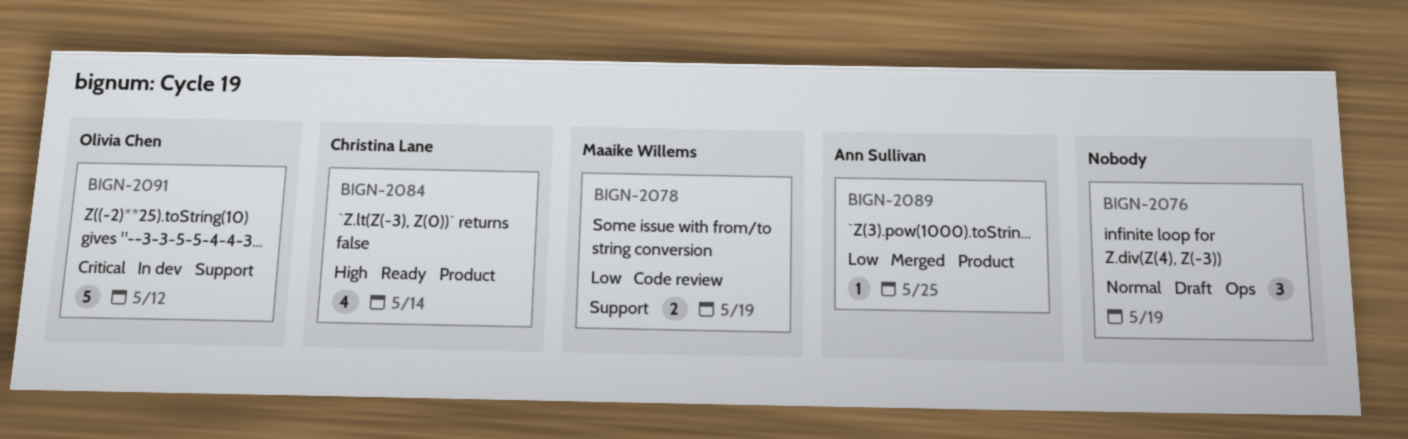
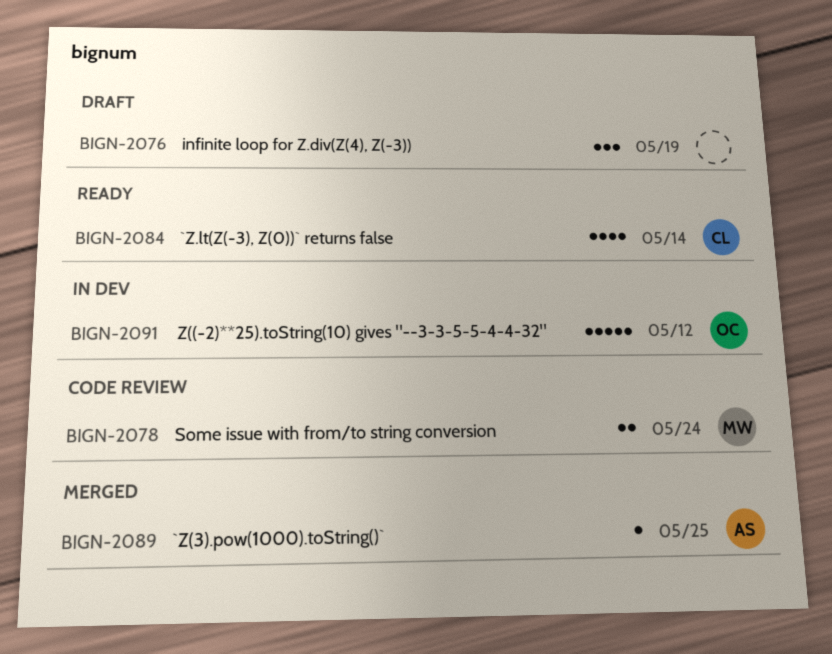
BIGN-2078, due: May 19 -> May 24

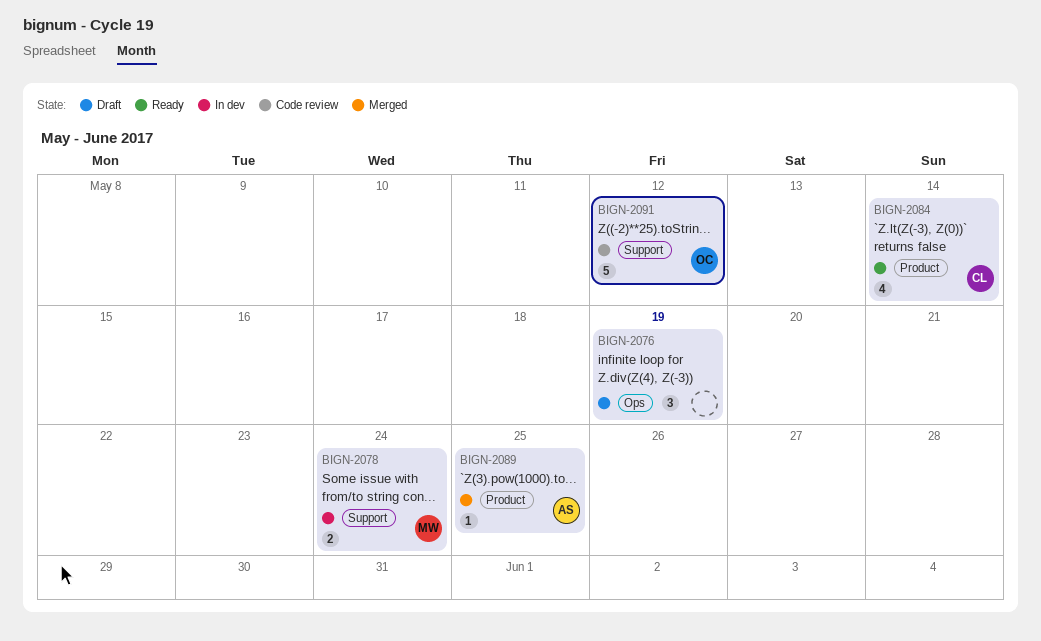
BIGN-2078, status: Code review -> In dev
BIGN-2091, status: In dev -> Code review

